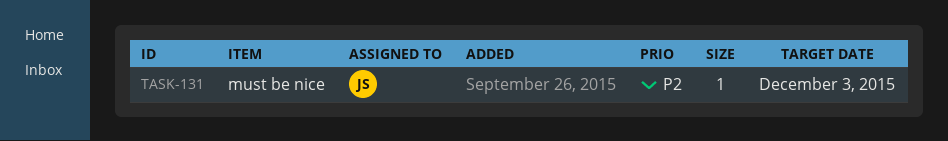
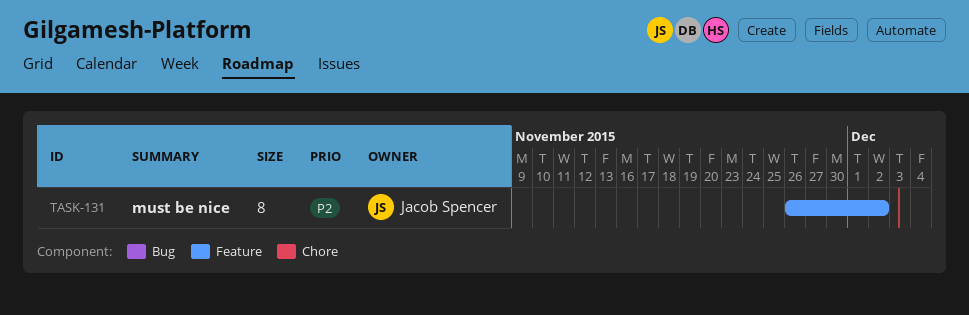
TASK-131, estimate: 1 -> 8
TASK-131, due: Dec 3 -> Dec 2

